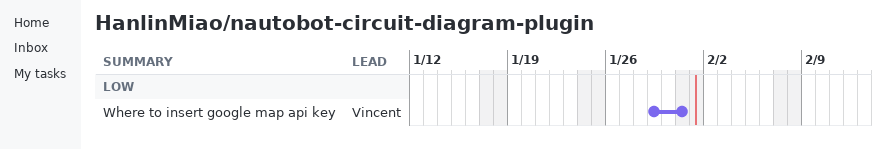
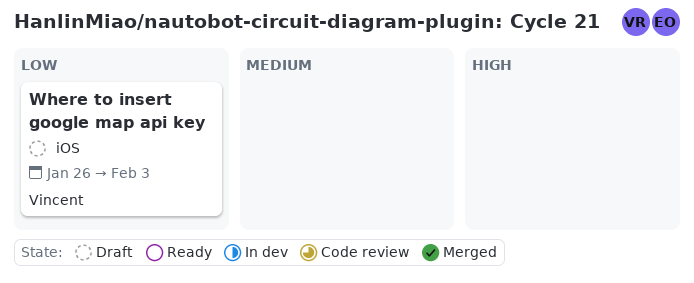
Where to insert google map api key, start: Jan 29 -> Jan 26
Where to insert google map api key, due: Jan 31 -> Feb 3

